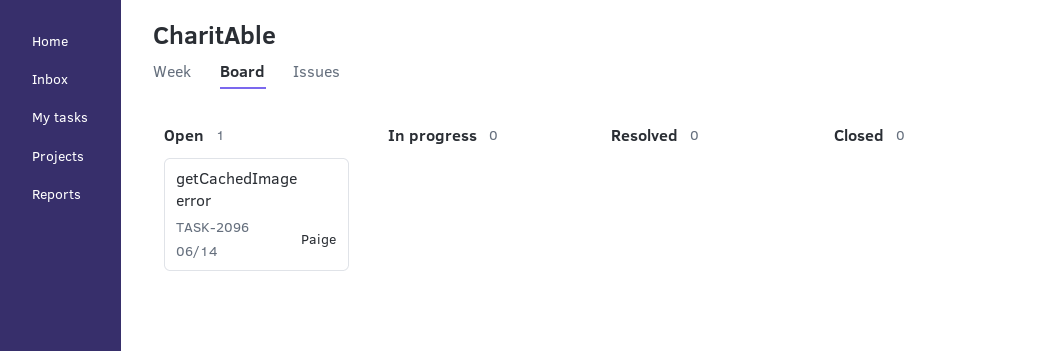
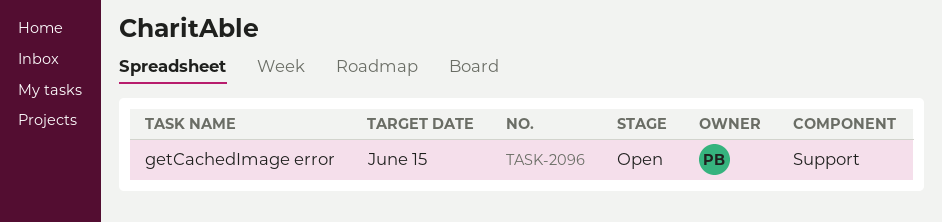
TASK-2096, due: Jun 14 -> Jun 15

